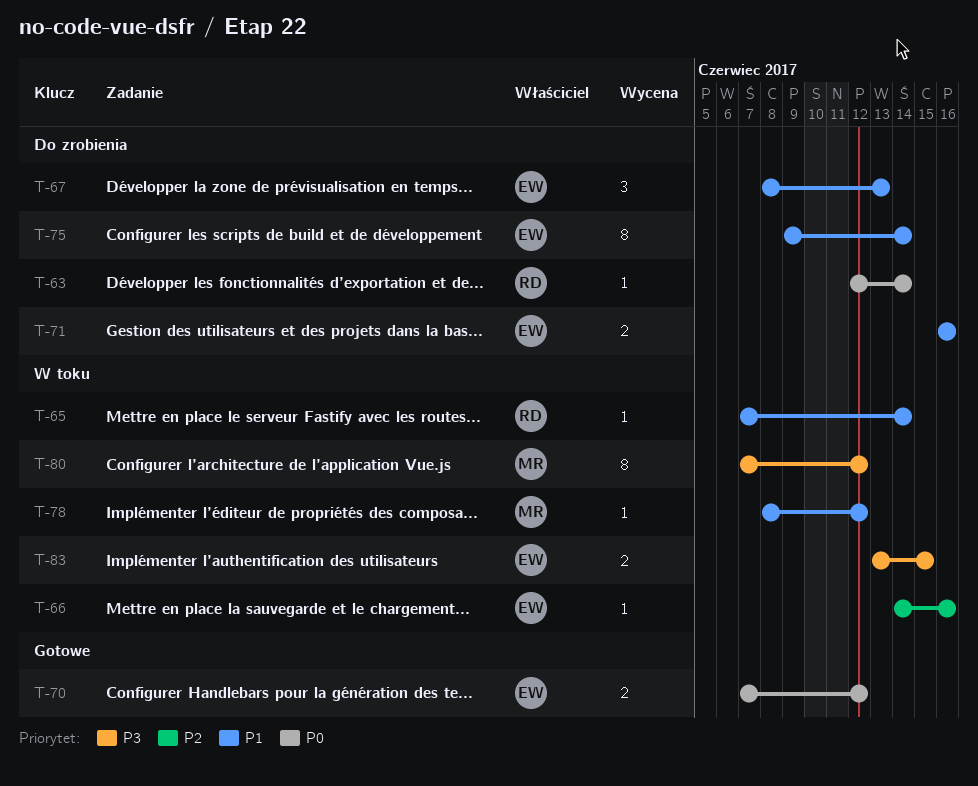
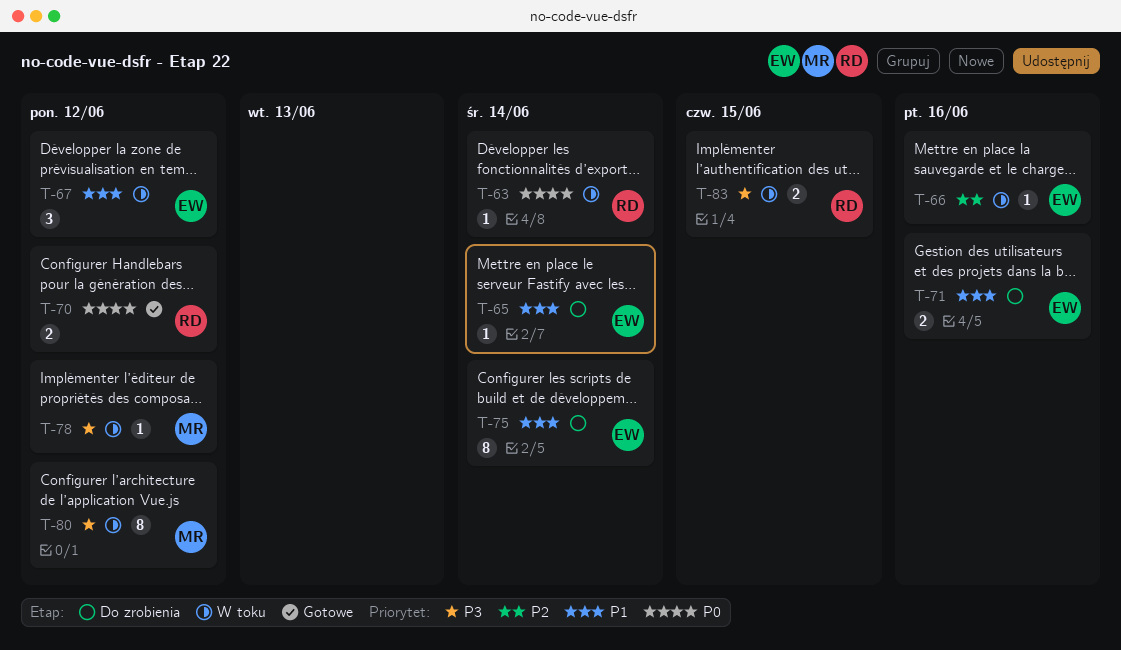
T-63, status: Do zrobienia -> W toku
T-65, status: W toku -> Do zrobienia
T-65, owner: RD -> EW
T-67, status: Do zrobienia -> W toku
T-67, due: Jun 13 -> Jun 12
T-70, owner: EW -> RD
T-78, priority: P1 -> P3
T-83, owner: EW -> RD

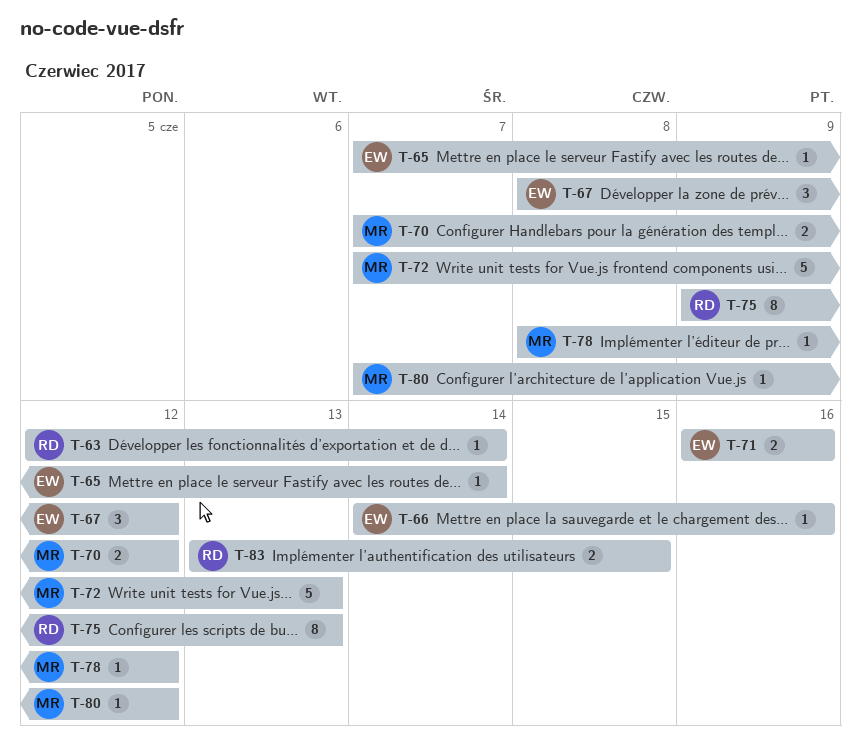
T-70, owner: RD -> MR
T-72: none -> present
T-75, owner: EW -> RD
T-75, due: Jun 14 -> Jun 13
T-80, estimate: 8 -> 1

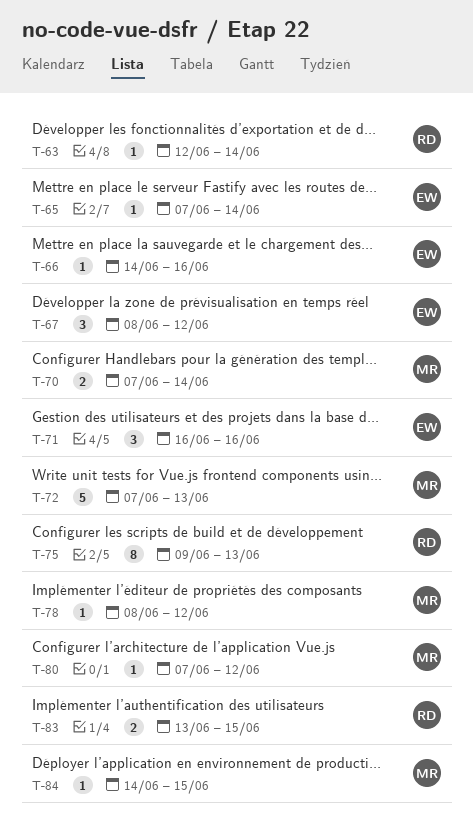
T-70, due: Jun 12 -> Jun 14
T-71, estimate: 2 -> 3
T-84: none -> present

